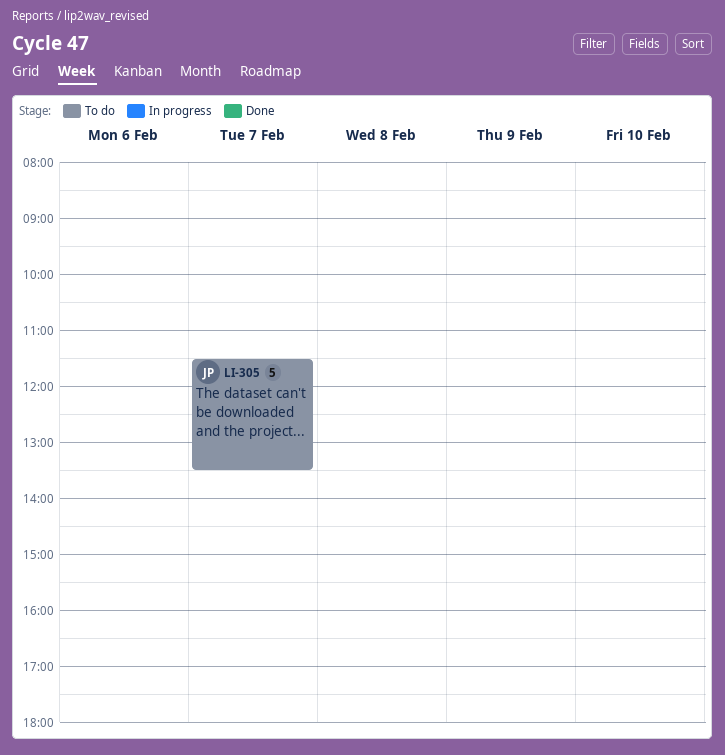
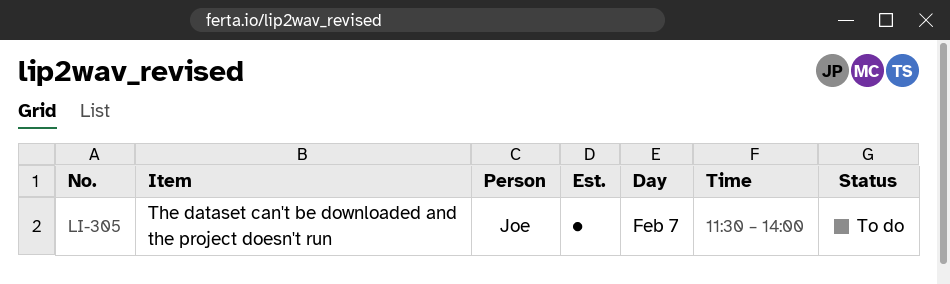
LI-305, estimate: 5 -> 1
LI-305, ends: 13:30 -> 14:00

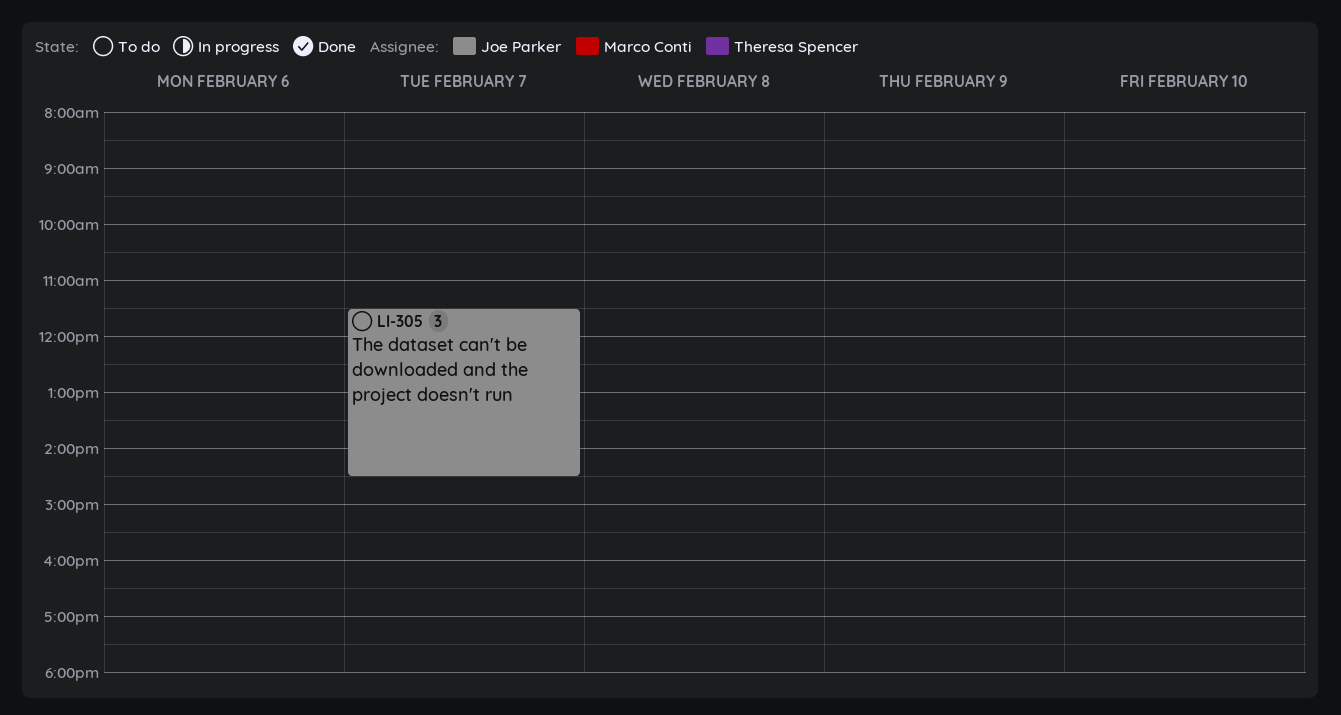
LI-305, estimate: 1 -> 3
LI-305, ends: 14:00 -> 14:30

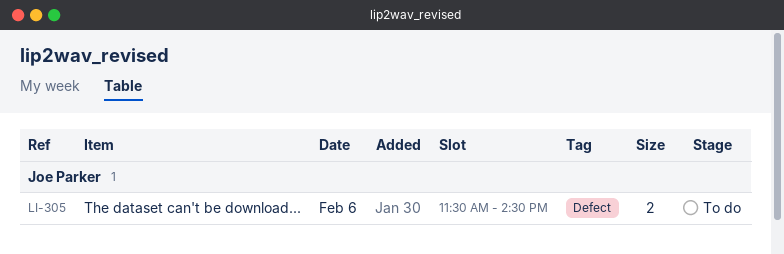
LI-305, estimate: 3 -> 2
LI-305, day: Feb 7 -> Feb 6

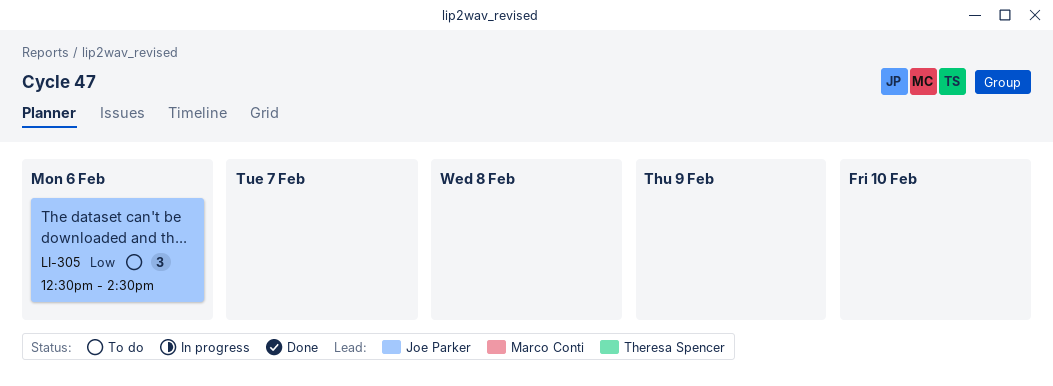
LI-305, estimate: 2 -> 3
LI-305, begins: 11:30 -> 12:30

